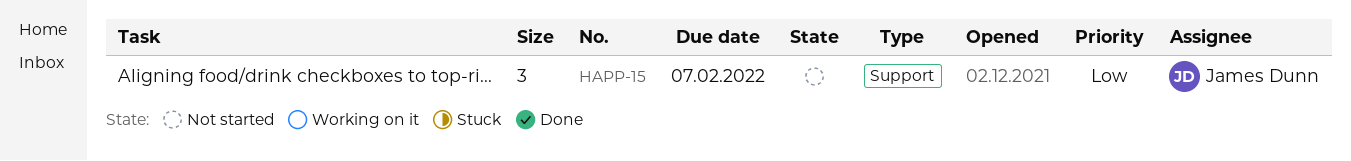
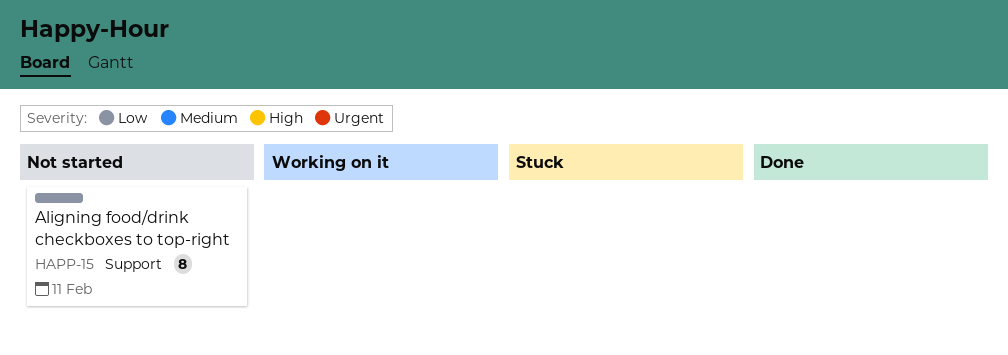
HAPP-15, estimate: 3 -> 8
HAPP-15, due: Feb 7 -> Feb 11

